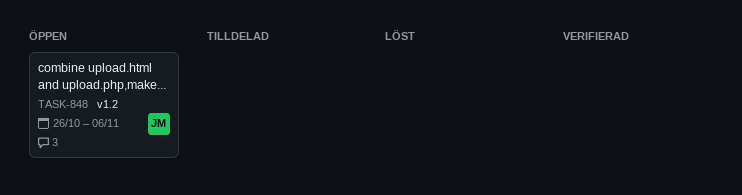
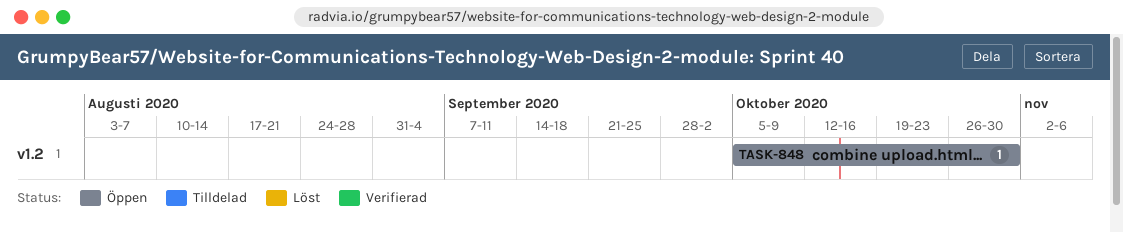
TASK-848, start: Oct 26 -> Oct 5
TASK-848, due: Nov 6 -> Oct 30

